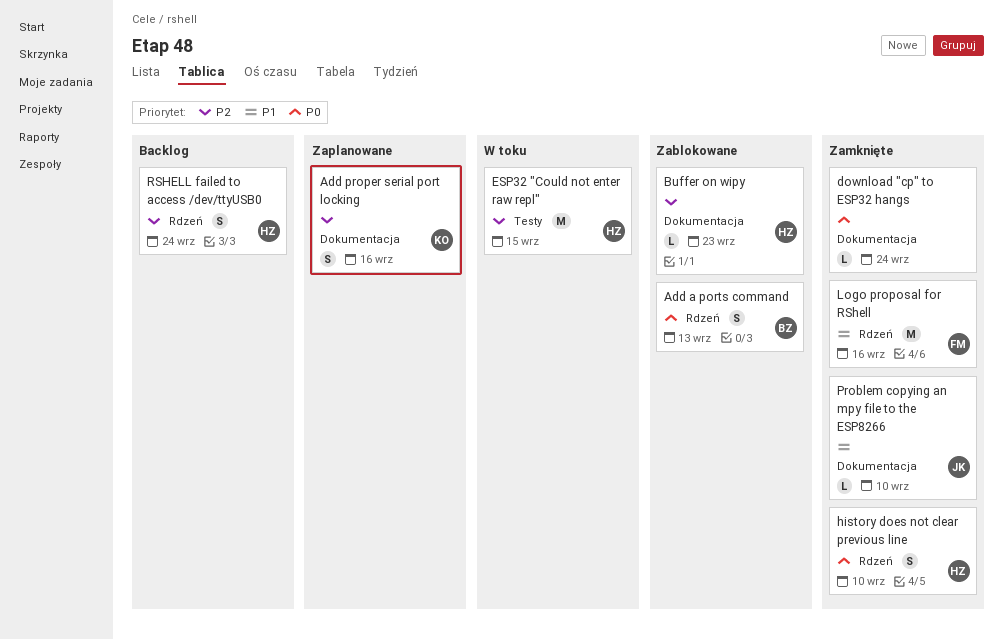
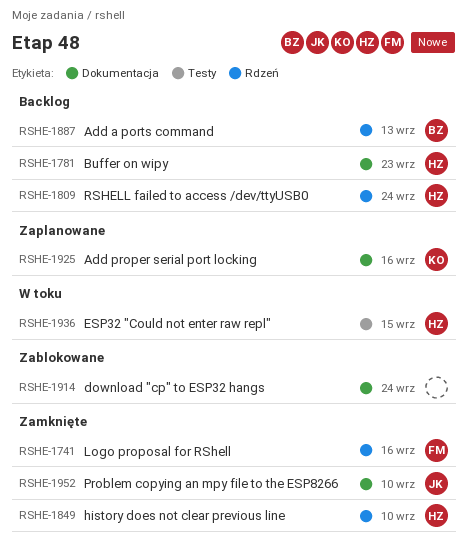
Add a ports command, status: Zablokowane -> Backlog
Buffer on wipy, status: Zablokowane -> Backlog
download "cp" to ESP32 hangs, status: Zamknięte -> Zablokowane

